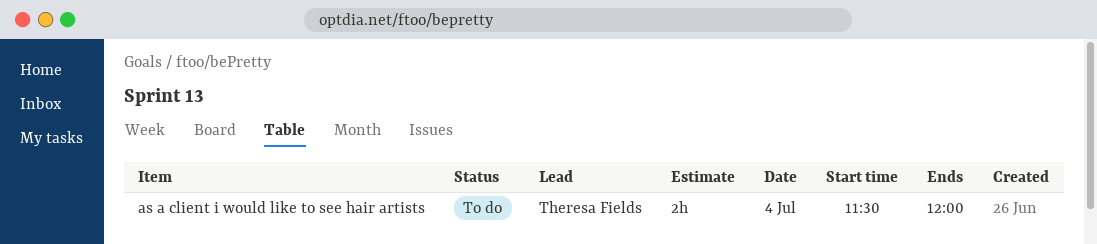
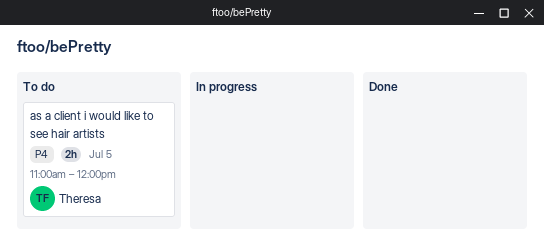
as a client i would like to see hair artists, day: Jul 4 -> Jul 5
as a client i would like to see hair artists, begins: 11:30 -> 11:00

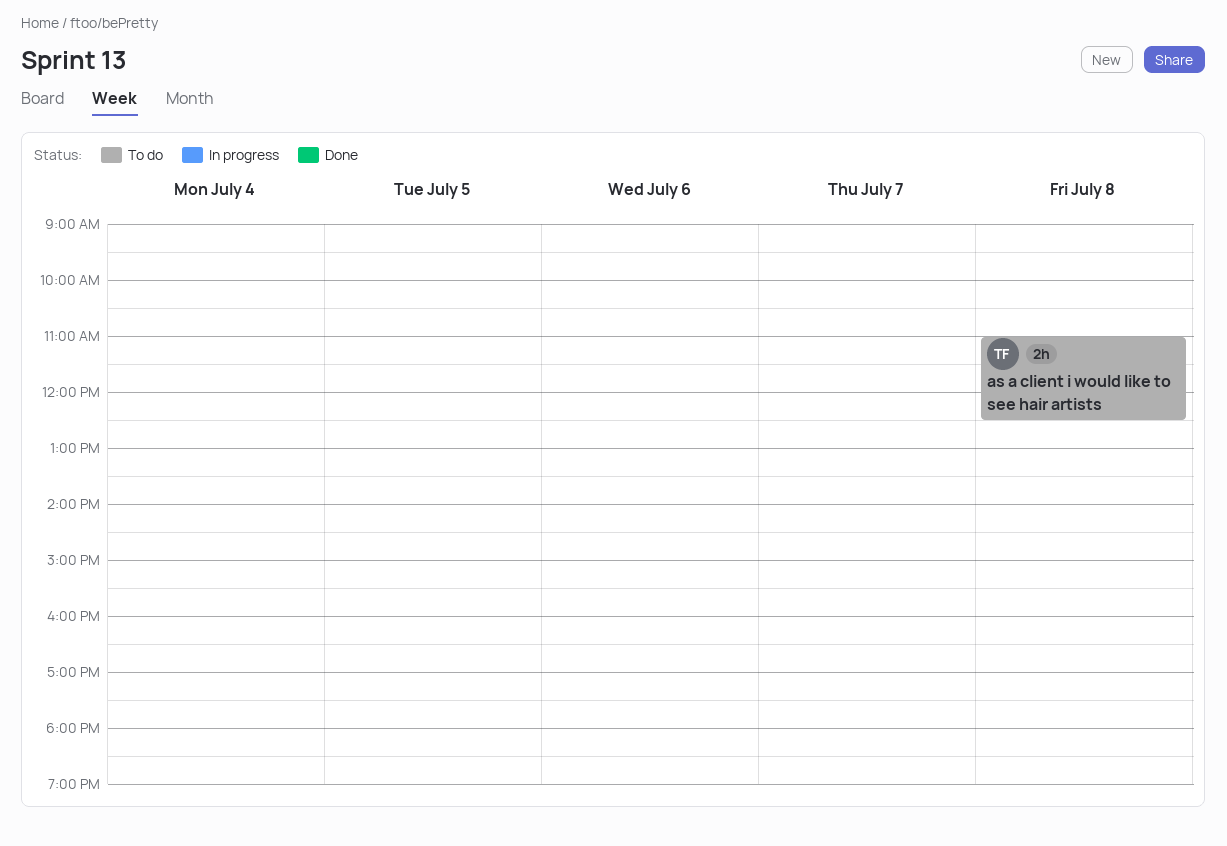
as a client i would like to see hair artists, day: Jul 5 -> Jul 8
as a client i would like to see hair artists, ends: 12:00 -> 12:30

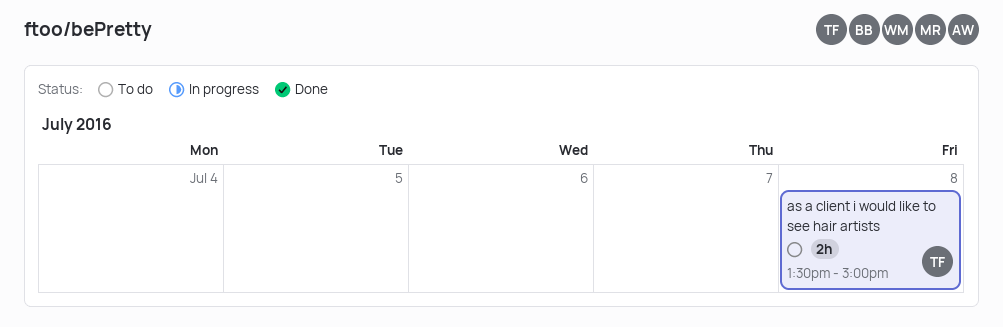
as a client i would like to see hair artists, begins: 11:00 -> 13:30
as a client i would like to see hair artists, ends: 12:30 -> 15:00

